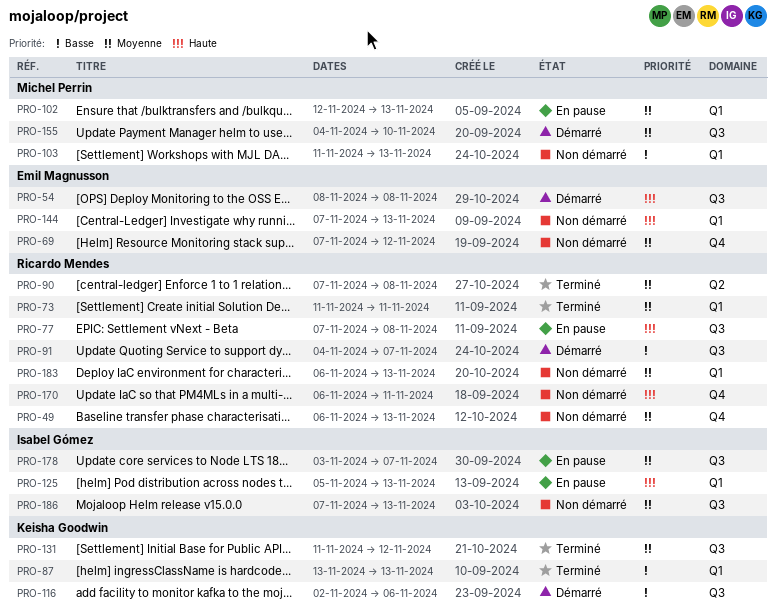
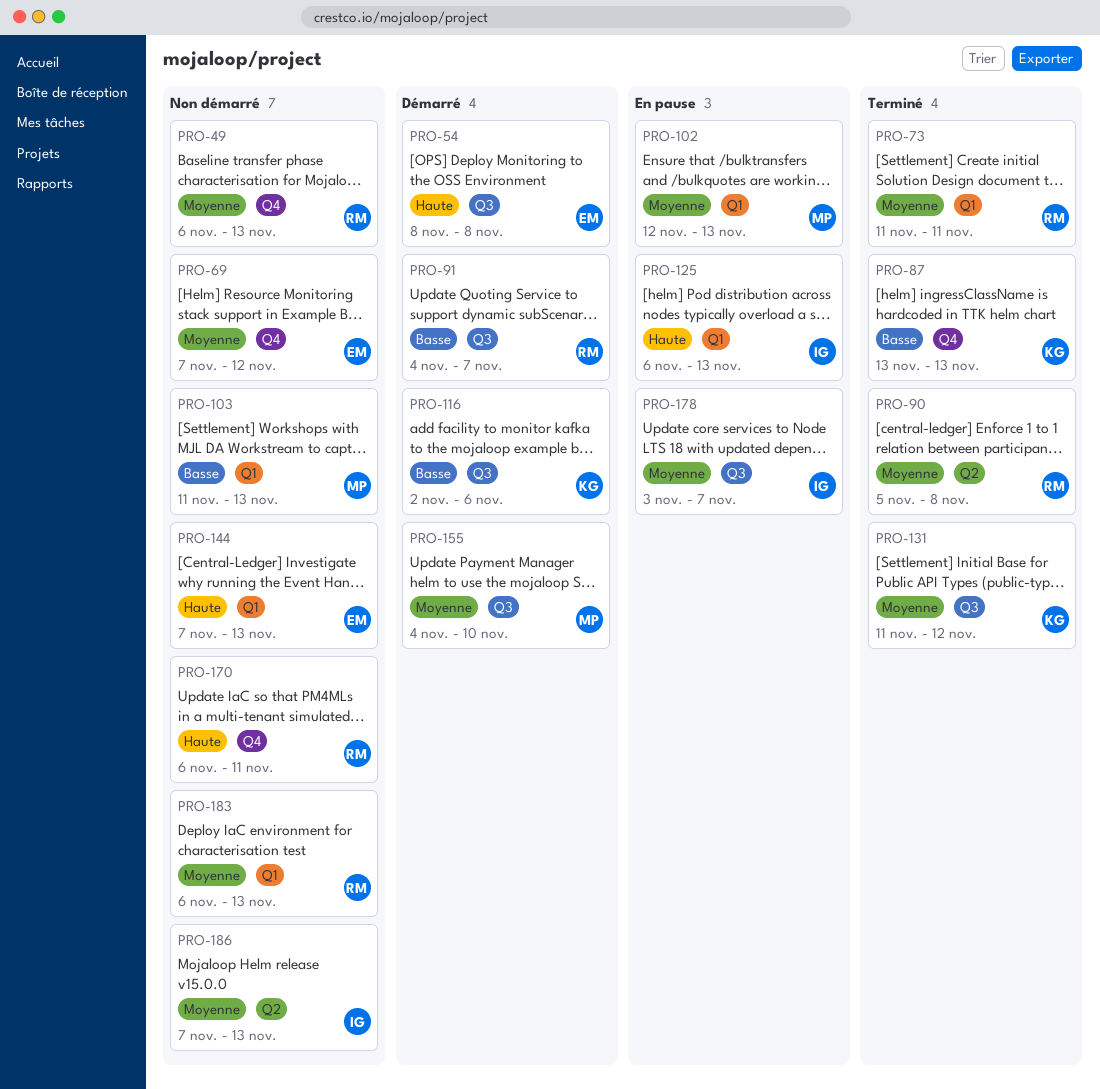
PRO-77: present -> none
PRO-87, label: Q1 -> Q4
PRO-90, start: Nov 7 -> Nov 5
PRO-125, start: Nov 5 -> Nov 6
PRO-186, label: Q3 -> Q2

